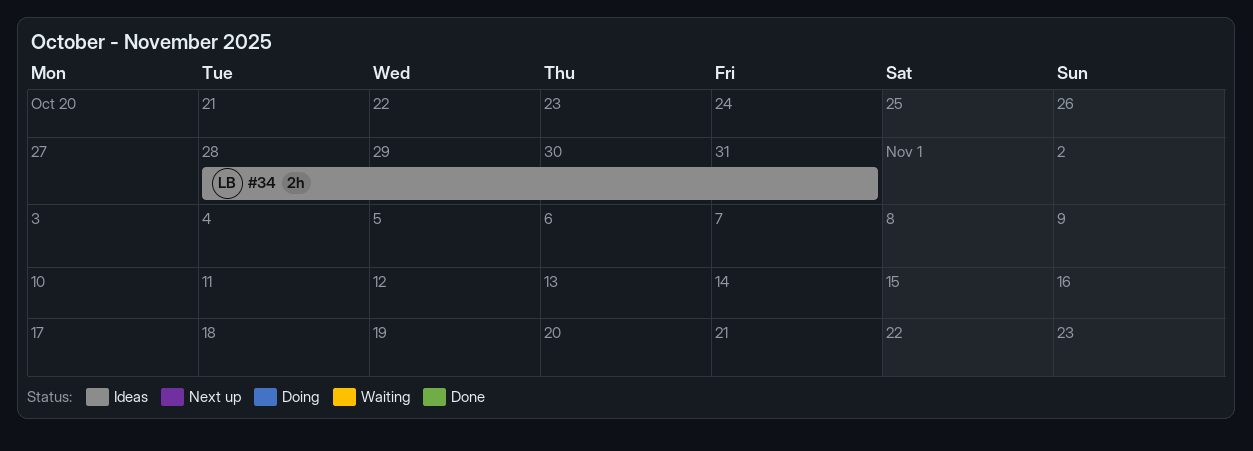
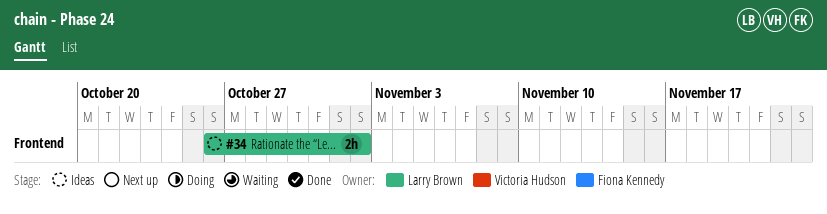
#34, start: Oct 28 -> Oct 26
#34, due: Oct 31 -> Nov 2

